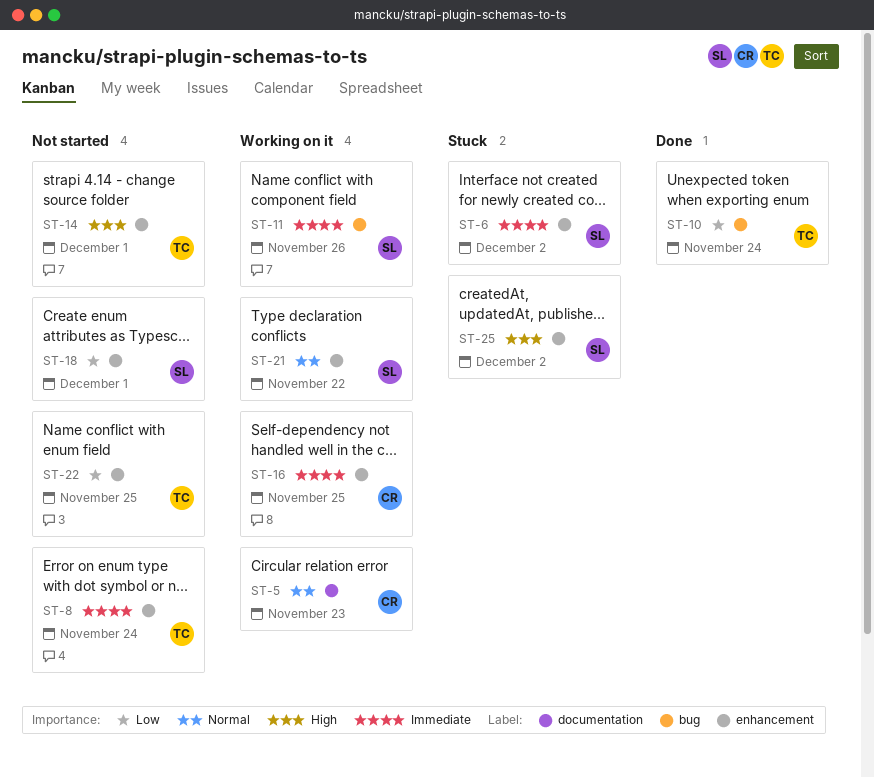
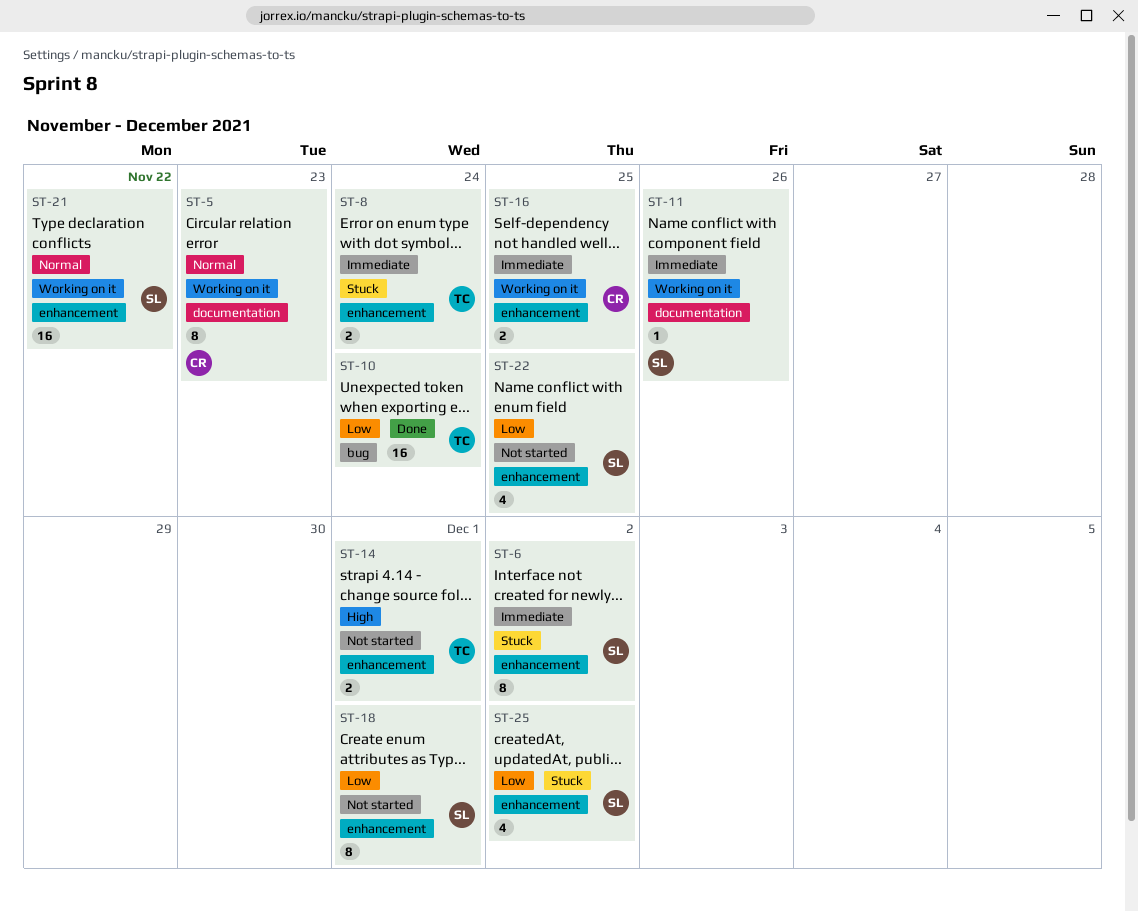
ST-8, status: Not started -> Stuck
ST-11, label: bug -> documentation
ST-22, owner: TC -> SL
ST-25, priority: High -> Low

